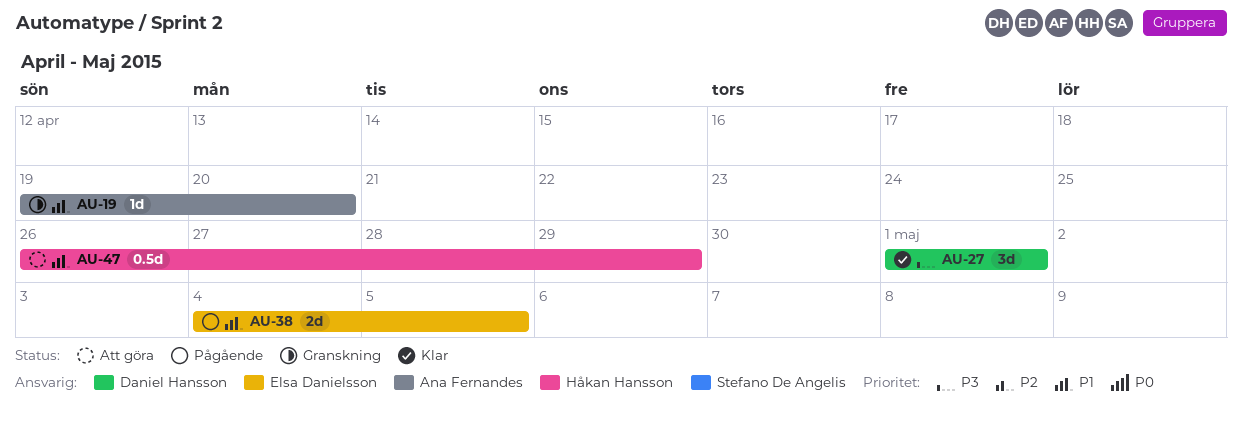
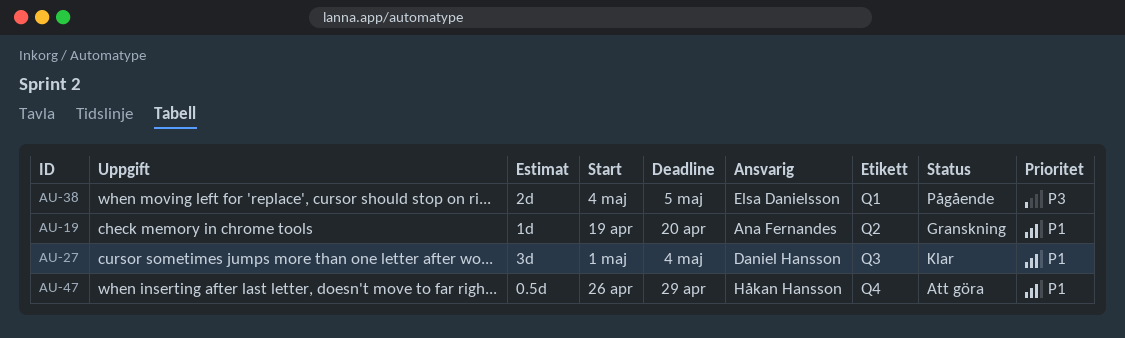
AU-27, priority: P3 -> P1
AU-27, due: May 1 -> May 4
AU-38, priority: P1 -> P3

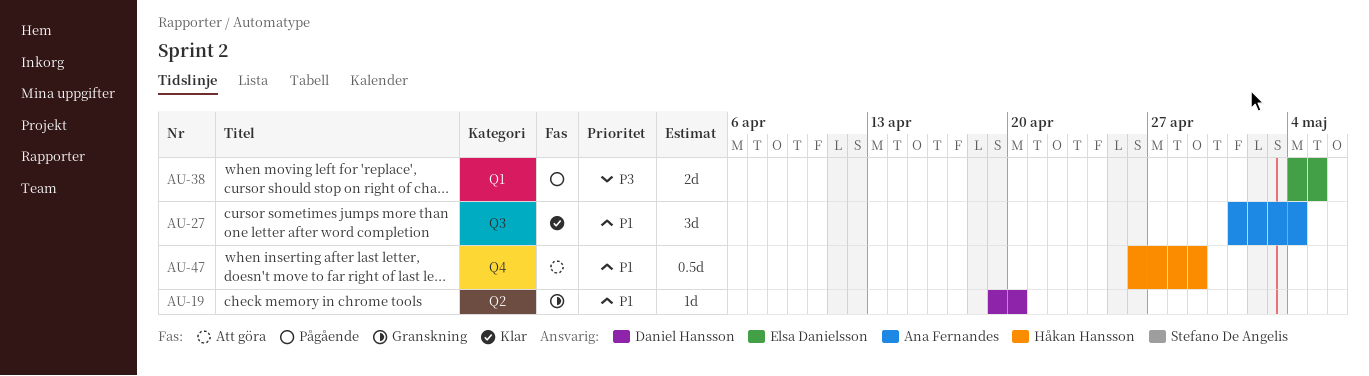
AU-19, owner: Ana Fernandes -> Daniel Hansson
AU-27, owner: Daniel Hansson -> Ana Fernandes

